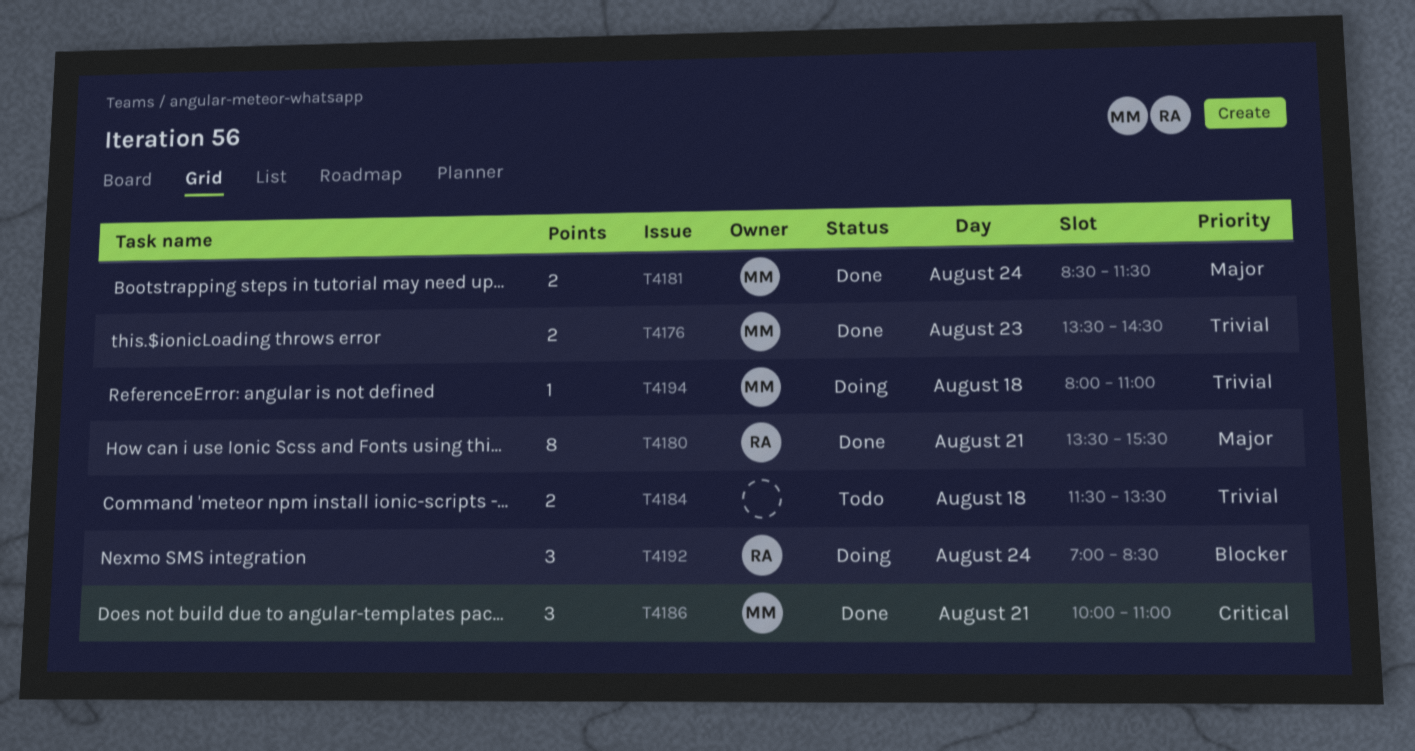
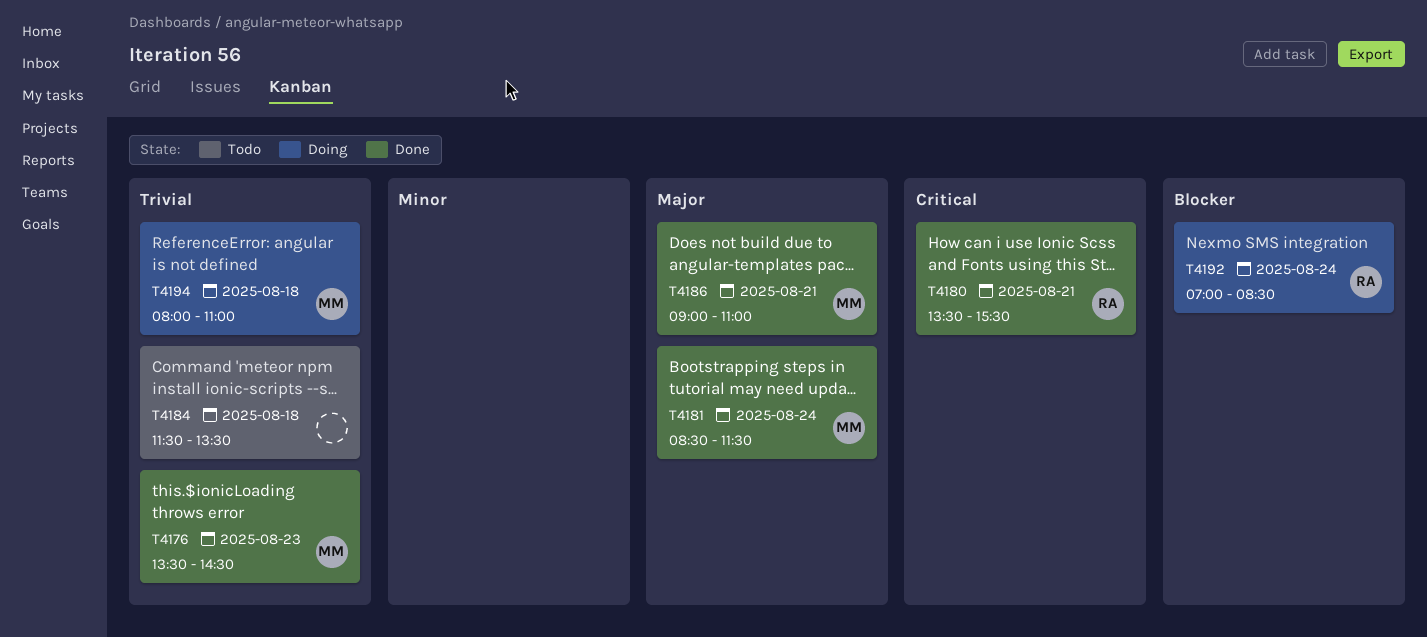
T4180, priority: Major -> Critical
T4186, priority: Critical -> Major
T4186, begins: 10:00 -> 09:00

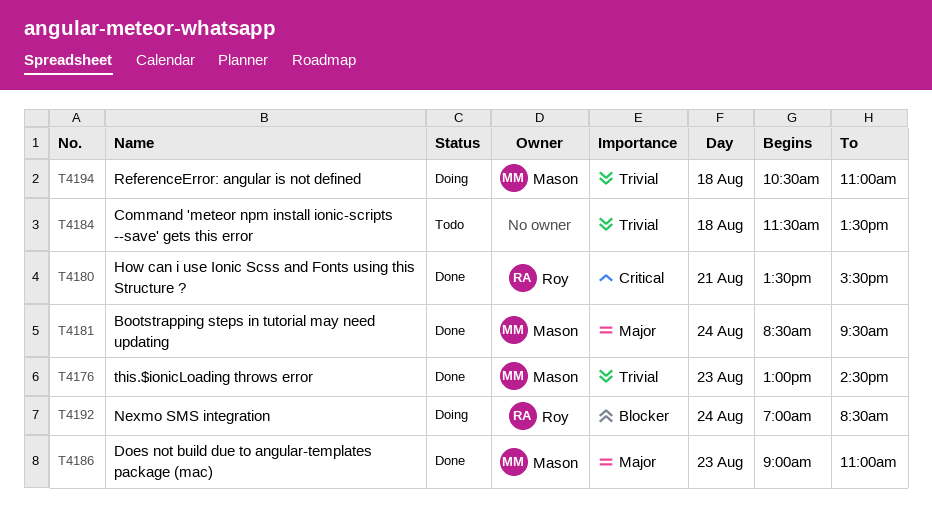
T4176, begins: 13:30 -> 13:00
T4181, ends: 11:30 -> 09:30
T4186, day: Aug 21 -> Aug 23
T4194, begins: 08:00 -> 10:30

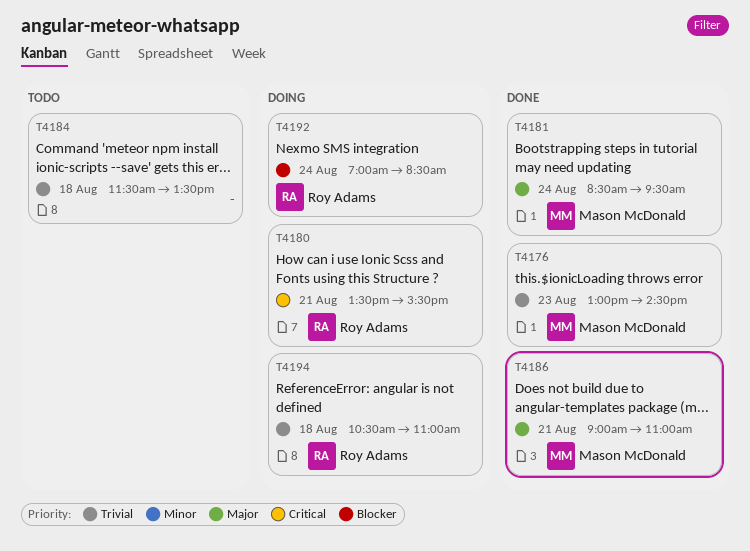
T4180, status: Done -> Doing
T4186, day: Aug 23 -> Aug 21
T4194, owner: Mason McDonald -> Roy Adams

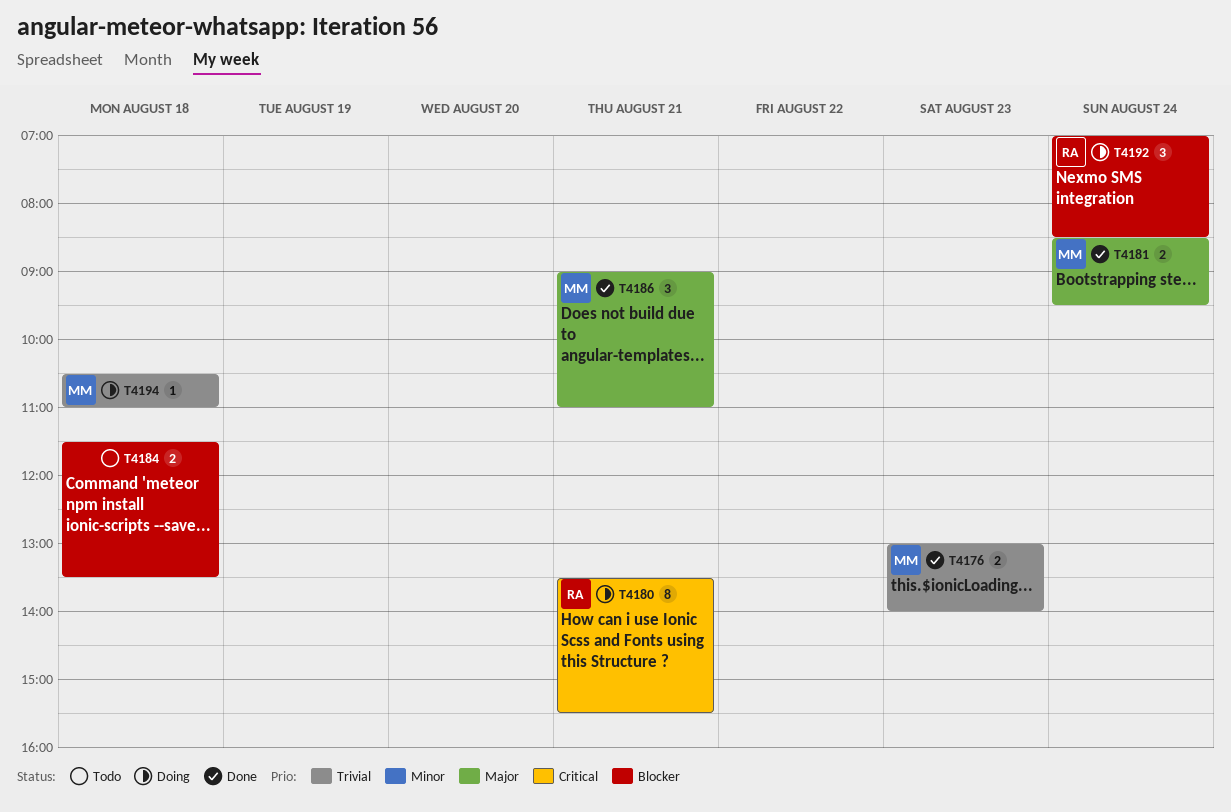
T4176, ends: 14:30 -> 14:00
T4184, priority: Trivial -> Blocker
T4194, owner: Roy Adams -> Mason McDonald

